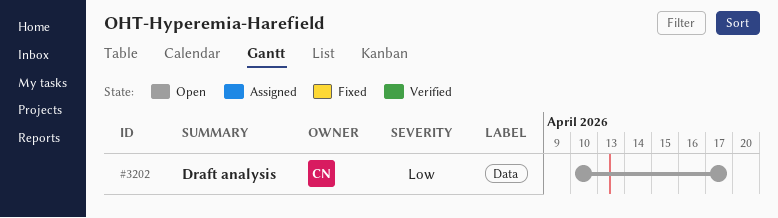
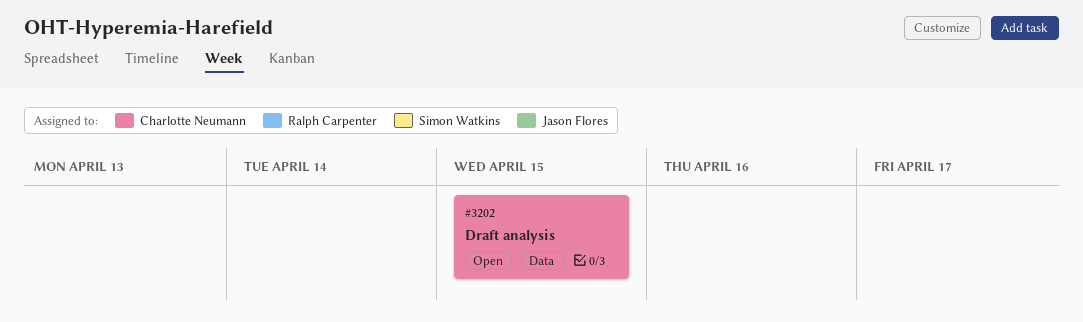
#3202, due: Apr 17 -> Apr 15

